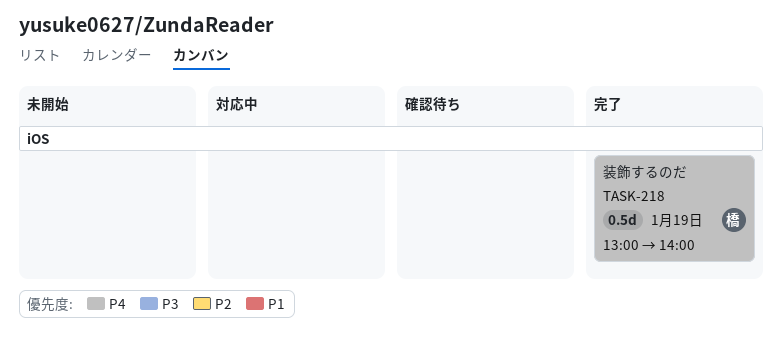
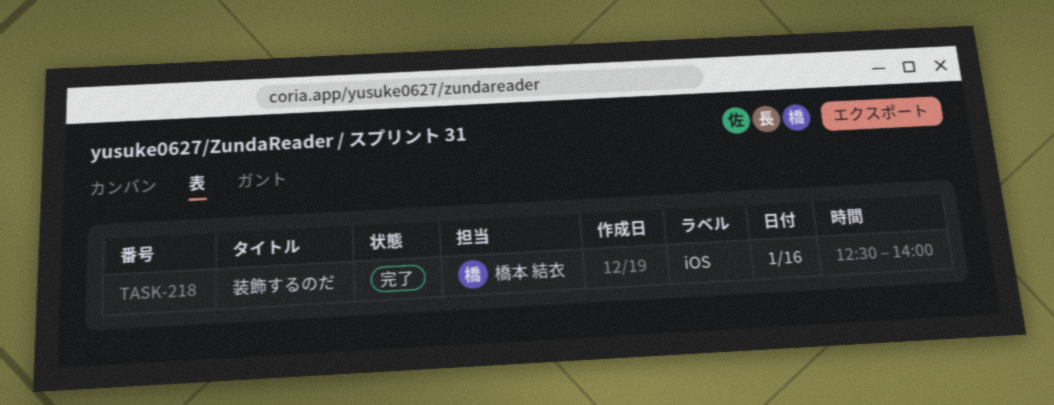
TASK-218, day: Jan 19 -> Jan 16
TASK-218, begins: 13:00 -> 12:30

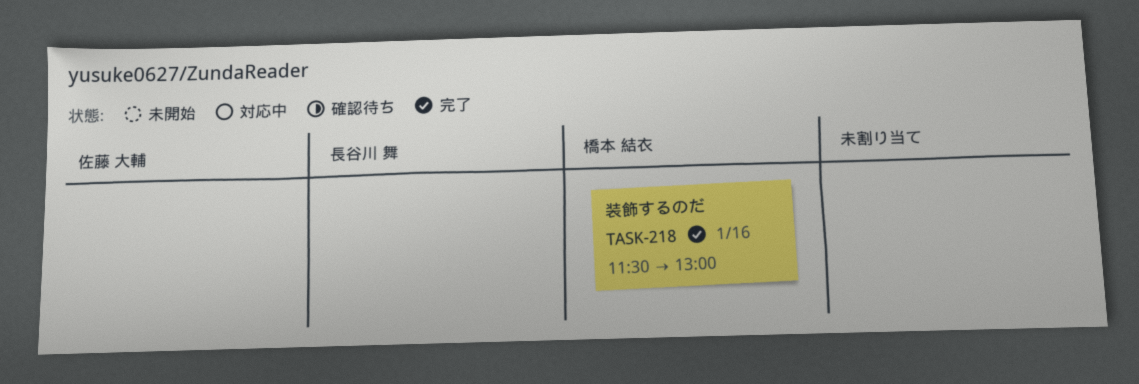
TASK-218, begins: 12:30 -> 11:30
TASK-218, ends: 14:00 -> 13:00

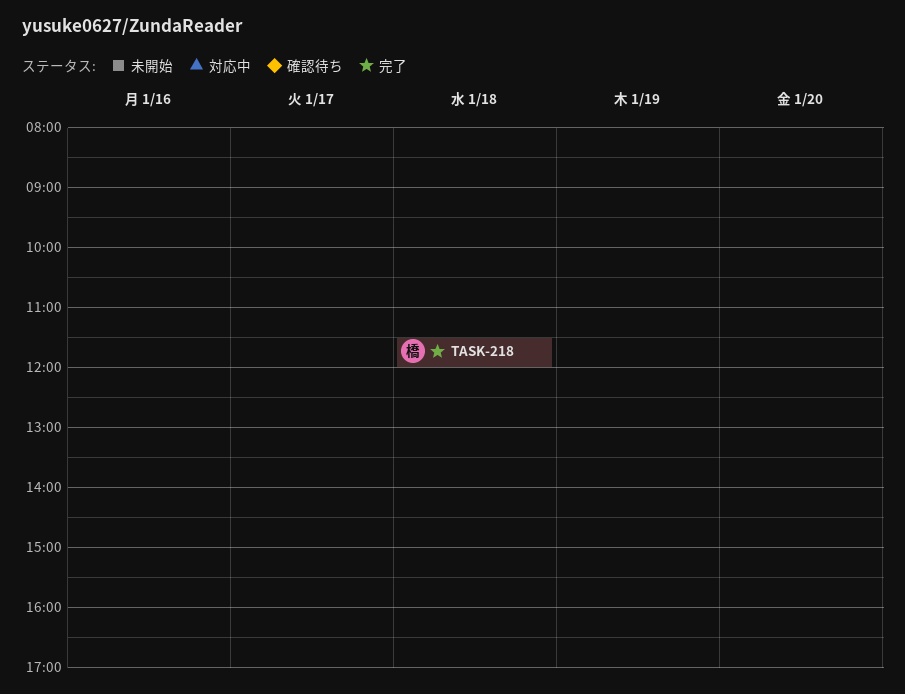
TASK-218, day: Jan 16 -> Jan 18
TASK-218, ends: 13:00 -> 12:00

